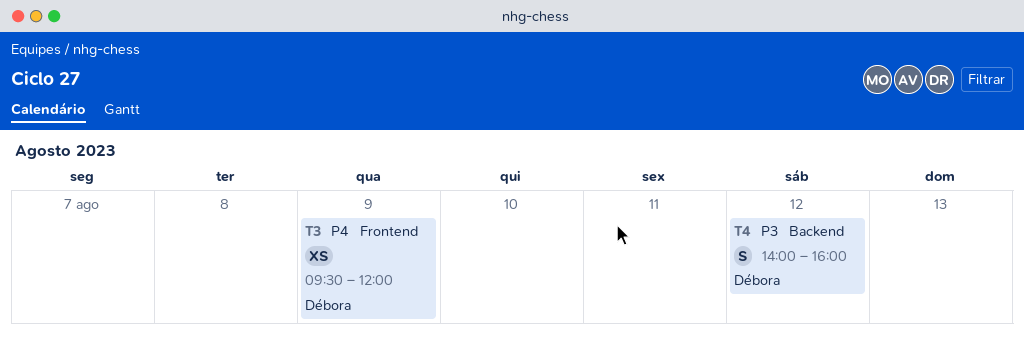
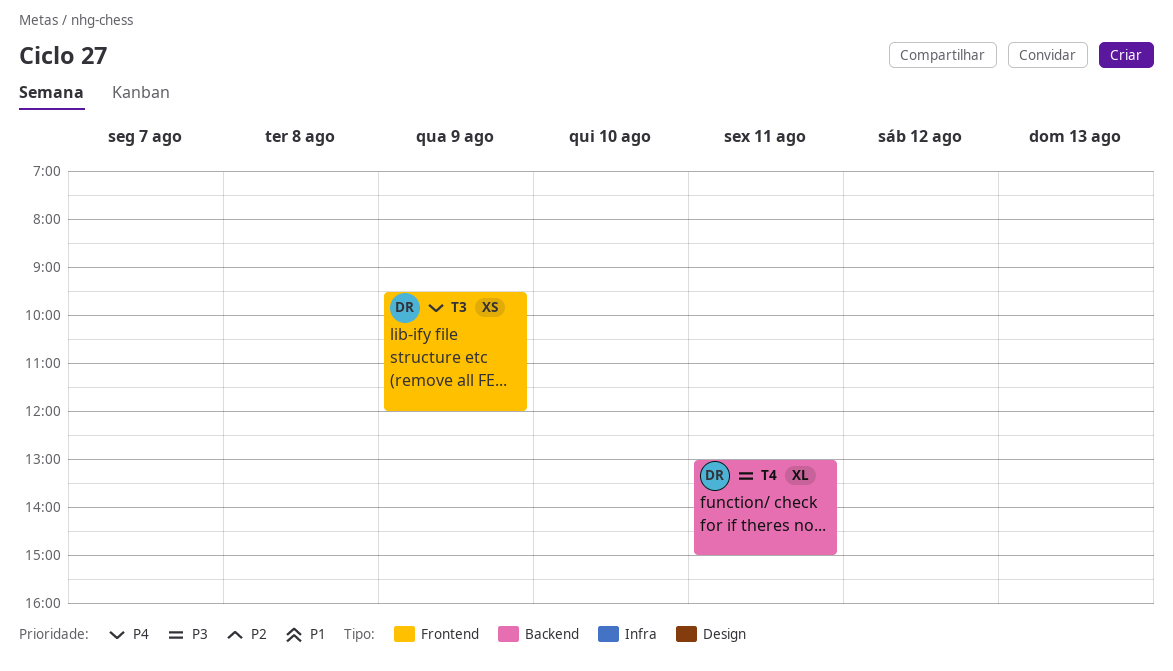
T4, estimate: S -> XL
T4, day: Aug 12 -> Aug 11
T4, begins: 14:00 -> 13:00
T4, ends: 16:00 -> 15:00

